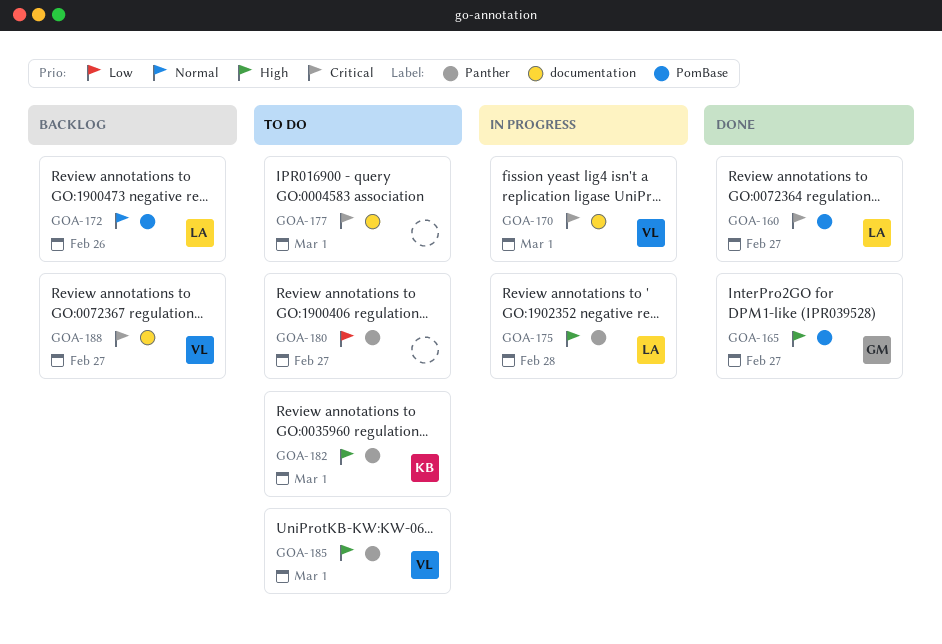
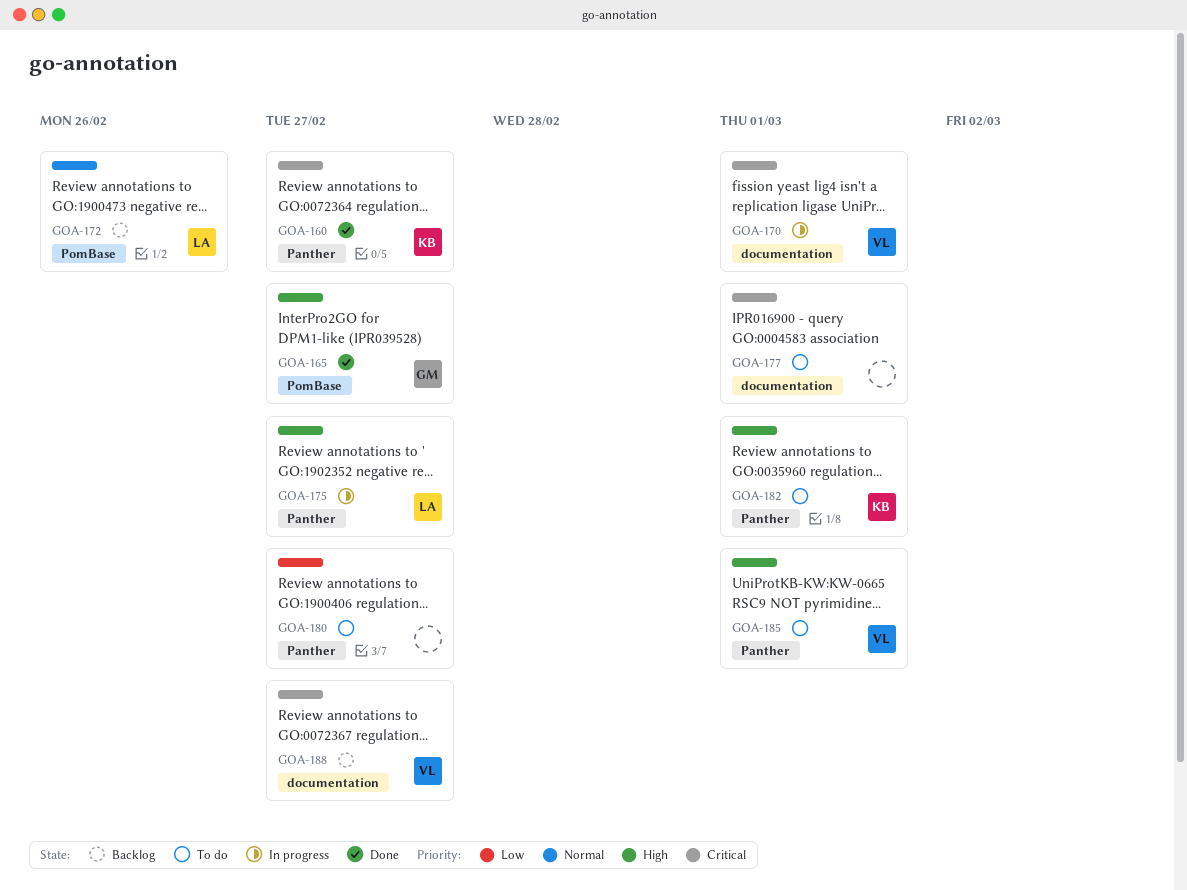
GOA-160, owner: LA -> KB
GOA-160, label: PomBase -> Panther
GOA-175, due: Feb 28 -> Feb 27

